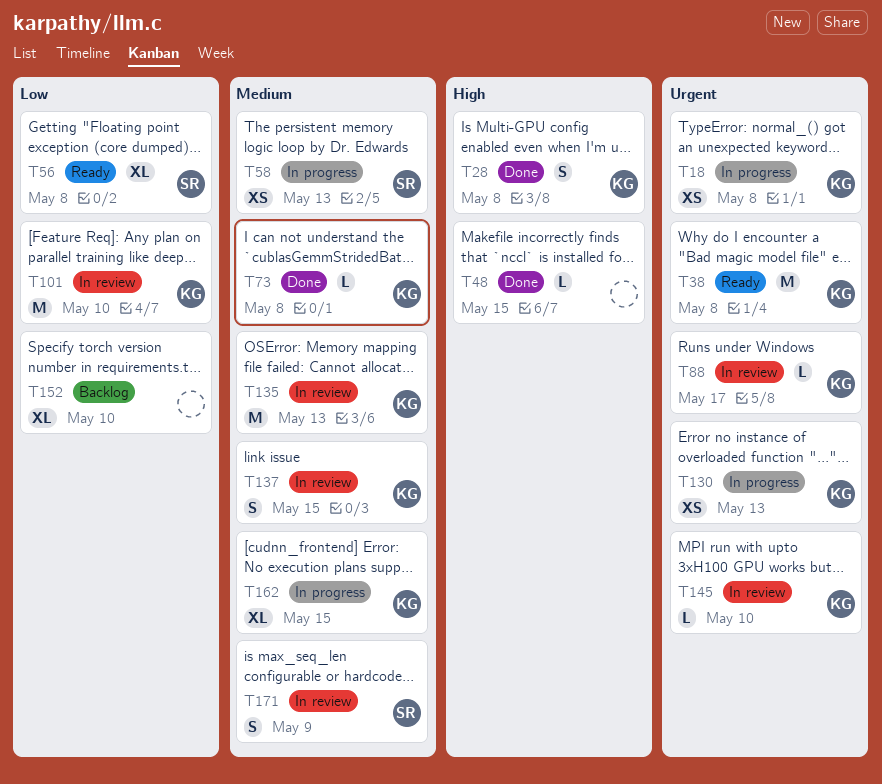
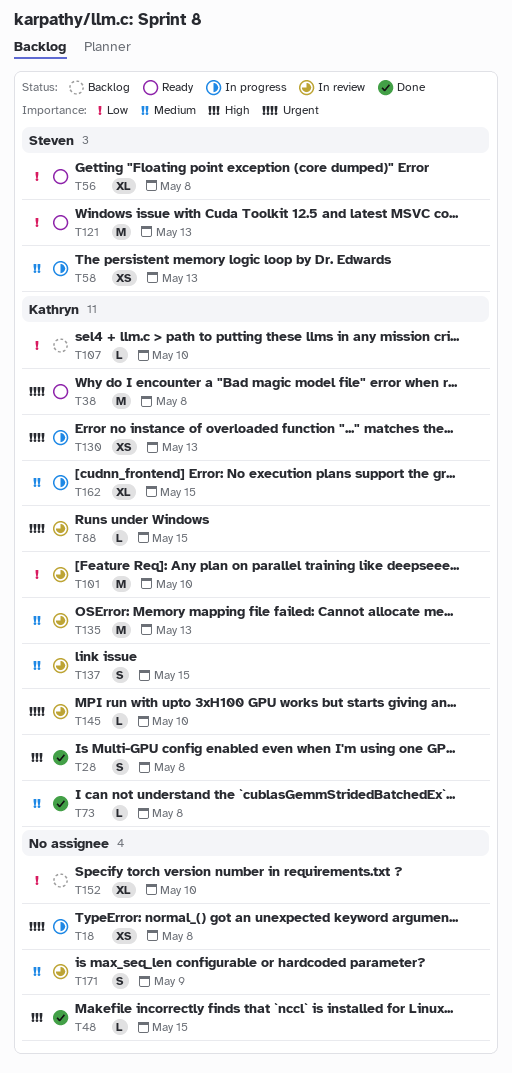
T18, owner: Kathryn -> none
T88, due: May 17 -> May 15
T107: none -> present
T121: none -> present
T171, owner: Steven -> none

